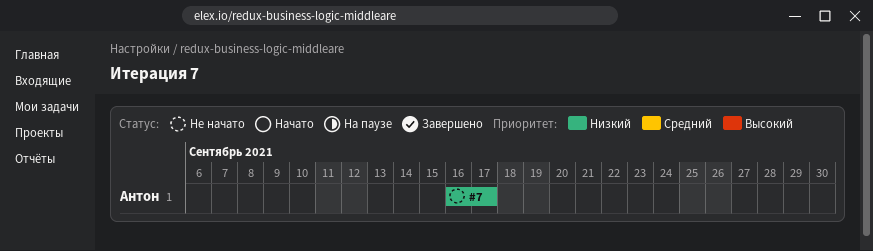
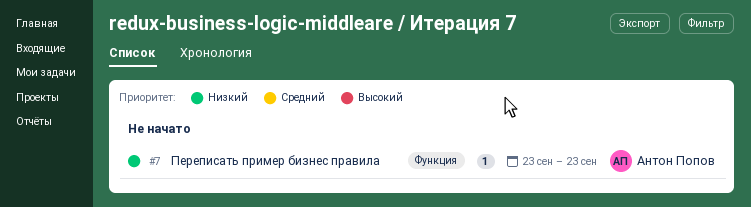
#7, start: Sep 16 -> Sep 23
#7, due: Sep 17 -> Sep 23

